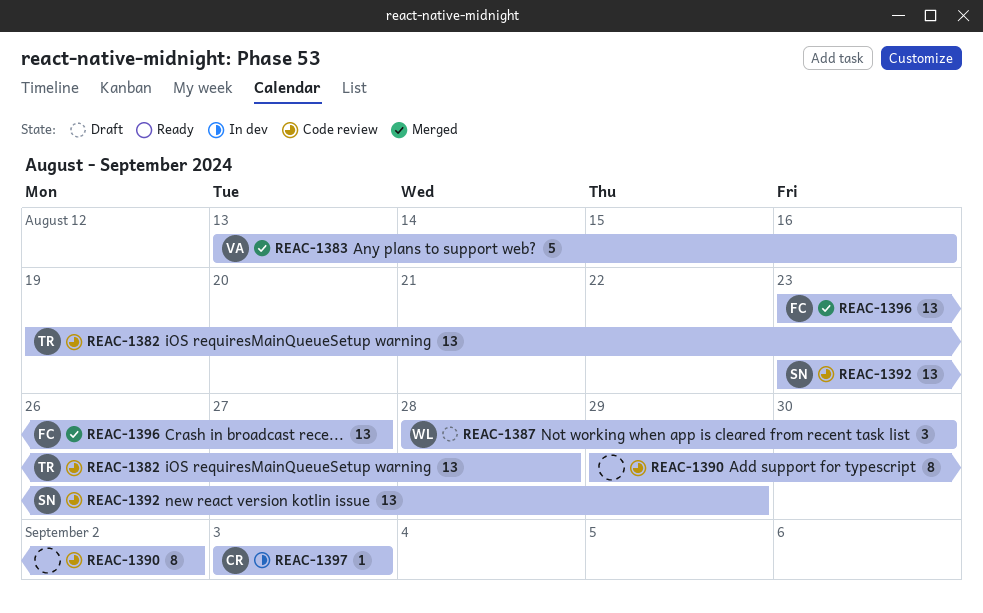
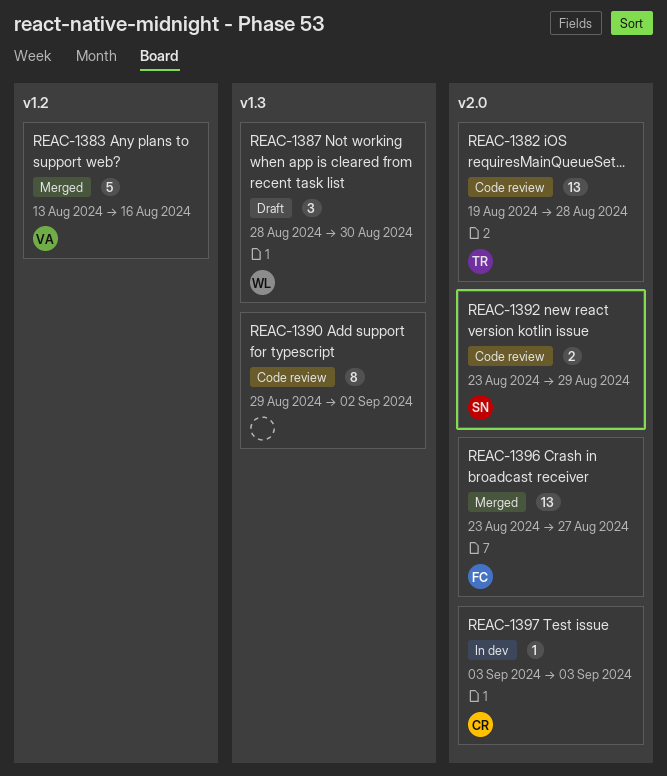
REAC-1392, estimate: 13 -> 2

